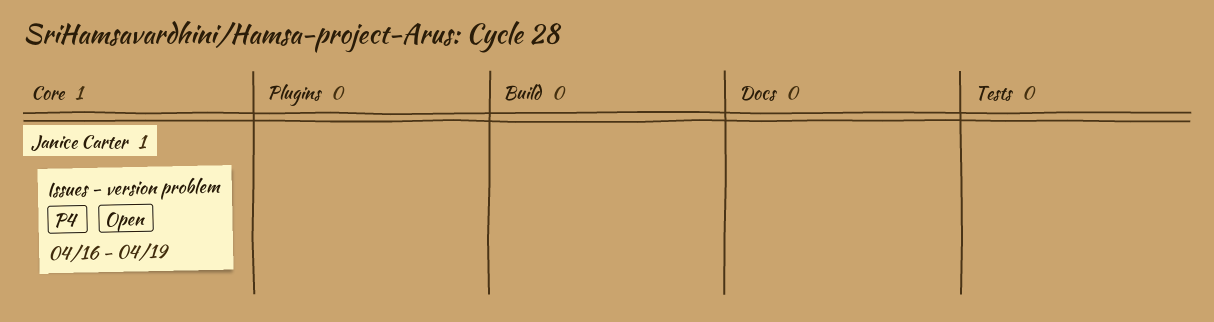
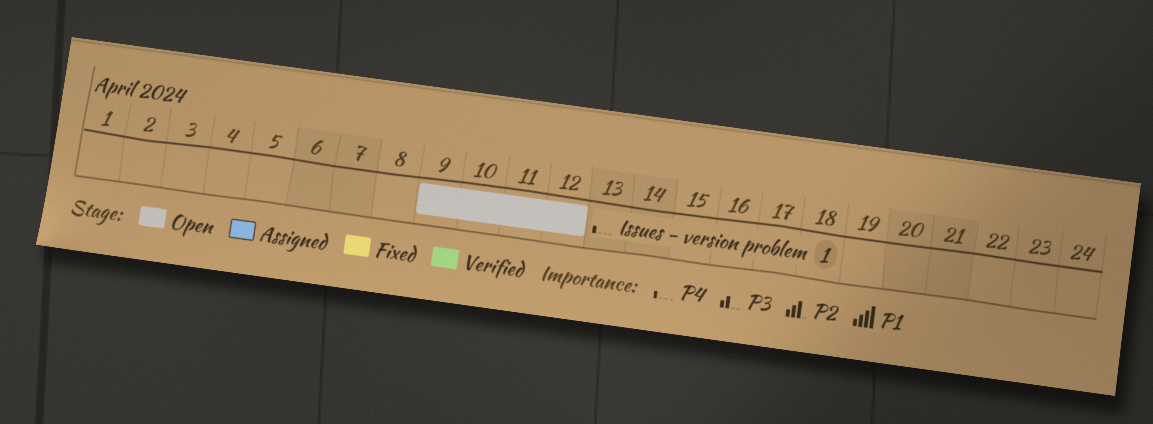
Issues - version problem, start: Apr 16 -> Apr 9
Issues - version problem, due: Apr 19 -> Apr 12

